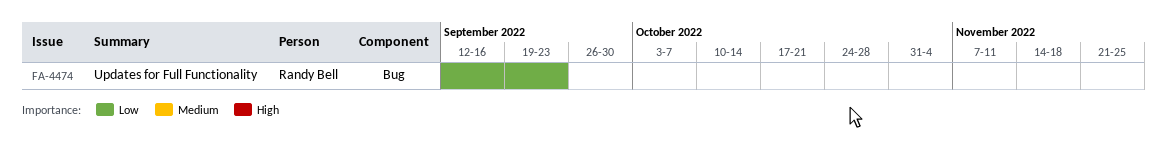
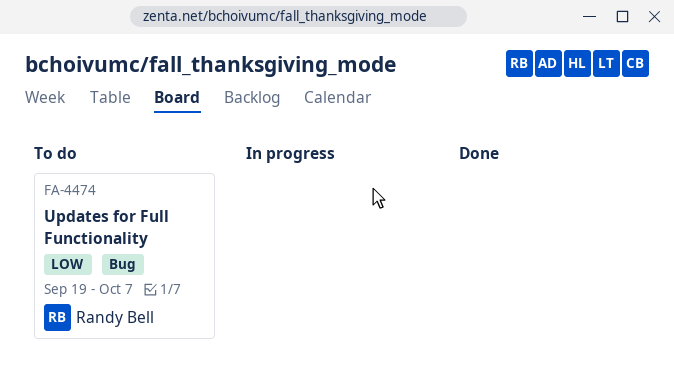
FA-4474, start: Sep 12 -> Sep 19
FA-4474, due: Sep 23 -> Oct 7

